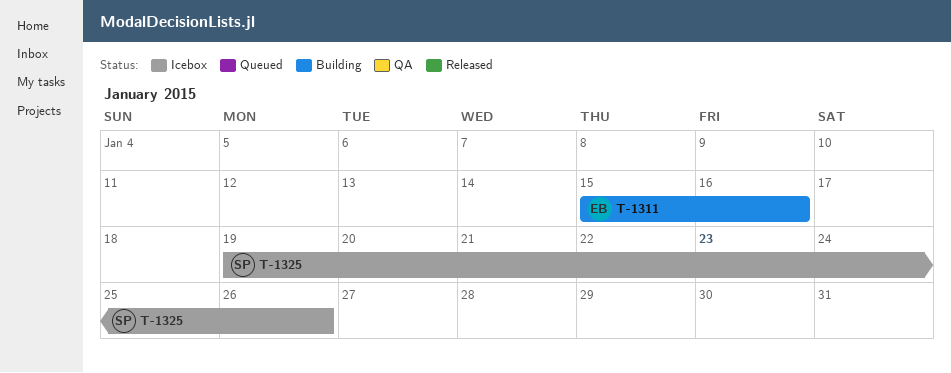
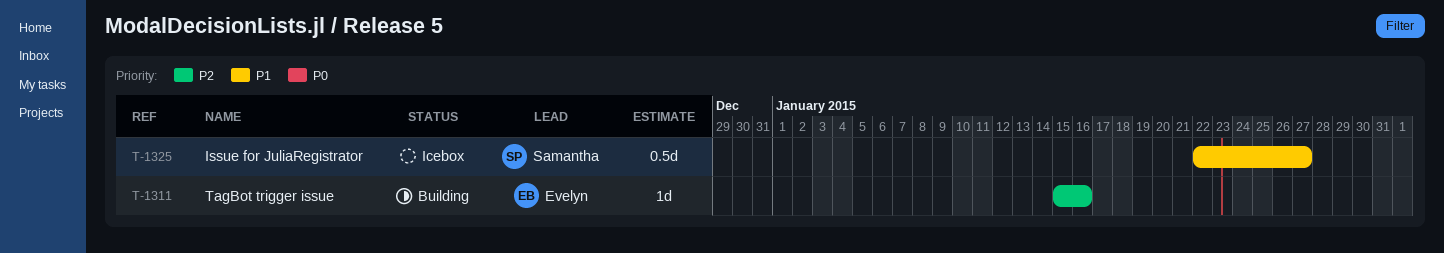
T-1325, start: Jan 19 -> Jan 22
T-1325, due: Jan 26 -> Jan 27

